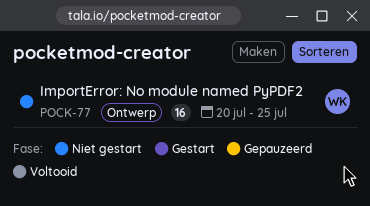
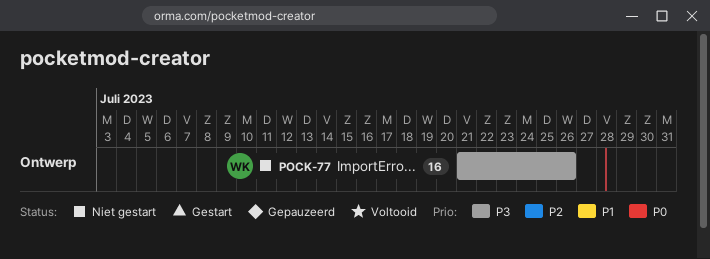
POCK-77, start: Jul 20 -> Jul 21
POCK-77, due: Jul 25 -> Jul 26

